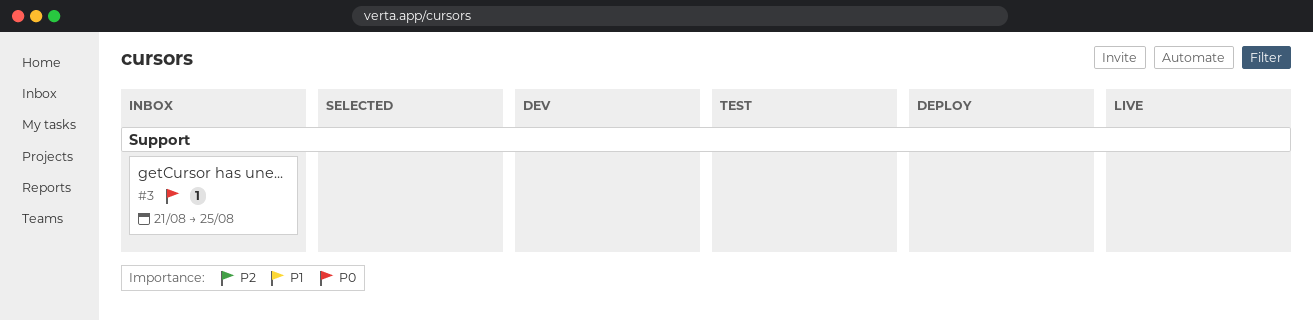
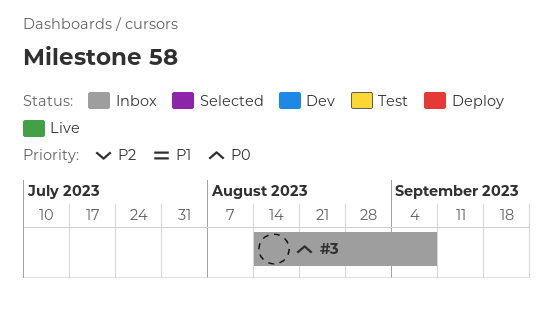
#3, start: Aug 21 -> Aug 14
#3, due: Aug 25 -> Sep 8

